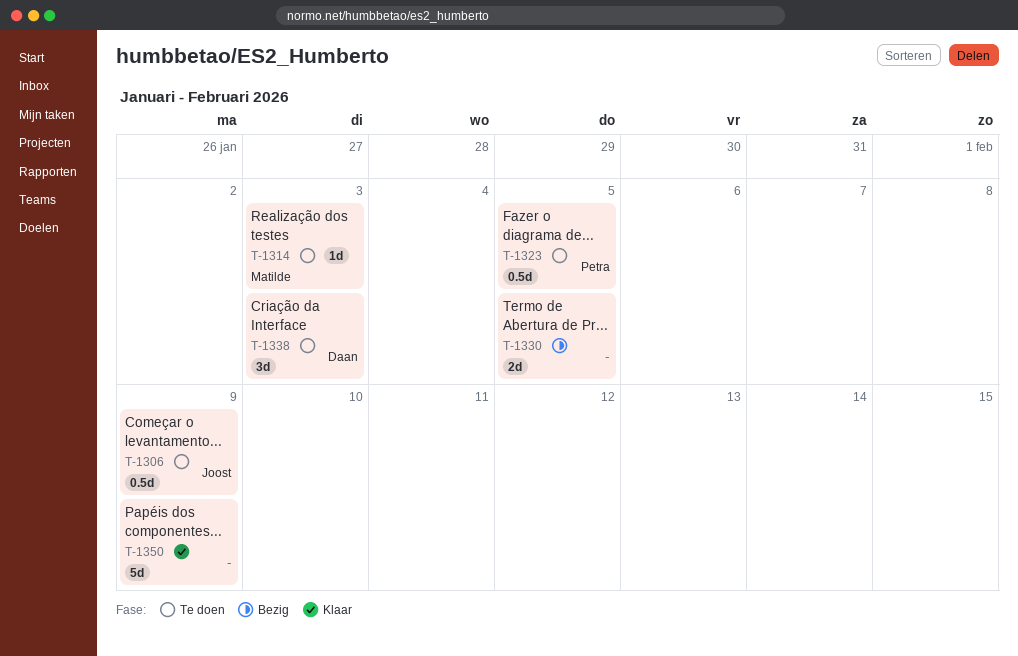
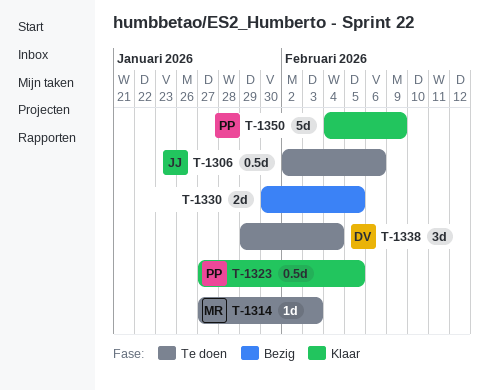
T-1306, due: Feb 9 -> Feb 6
T-1323, status: Te doen -> Klaar
T-1338, due: Feb 3 -> Feb 4
T-1350, owner: none -> Petra

